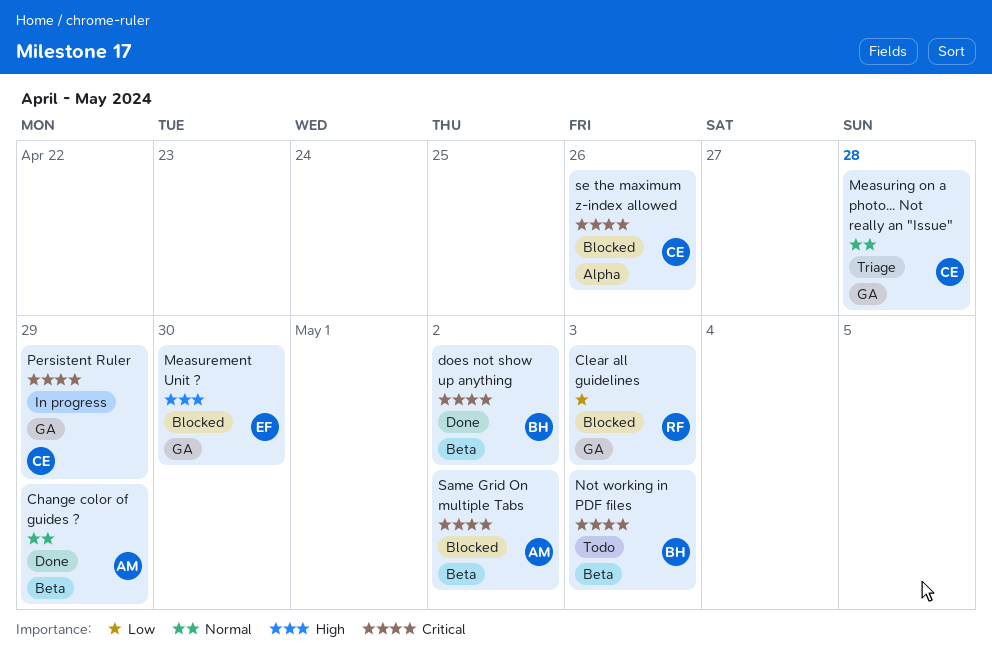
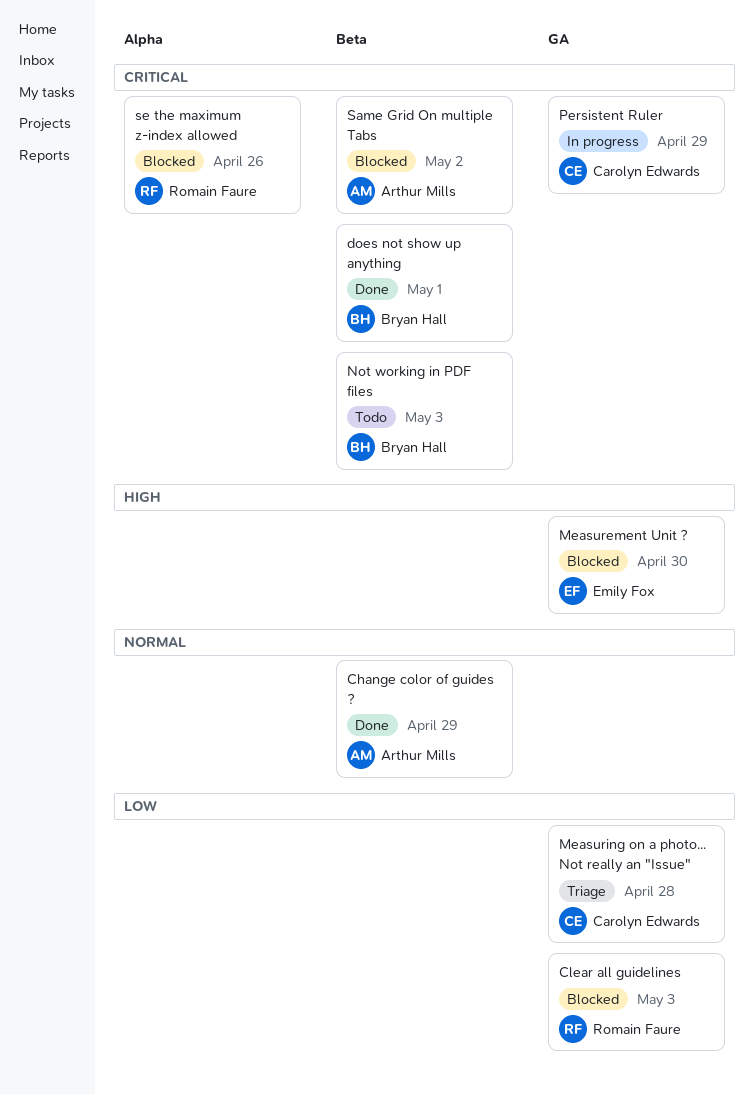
does not show up anything, due: May 2 -> May 1
Measuring on a photo... Not really an "Issue", priority: Normal -> Low
se the maximum z-index allowed, owner: Carolyn Edwards -> Romain Faure

